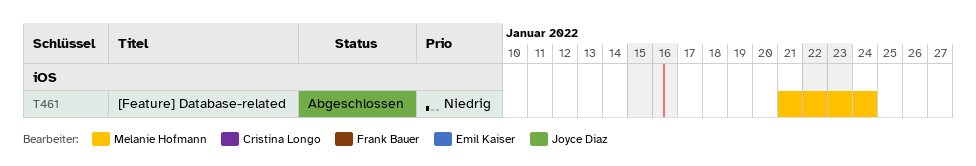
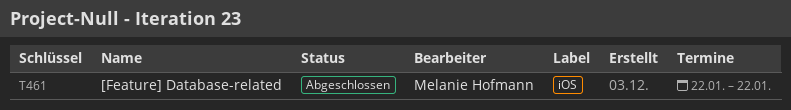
T461, start: Jan 21 -> Jan 22
T461, due: Jan 24 -> Jan 22

